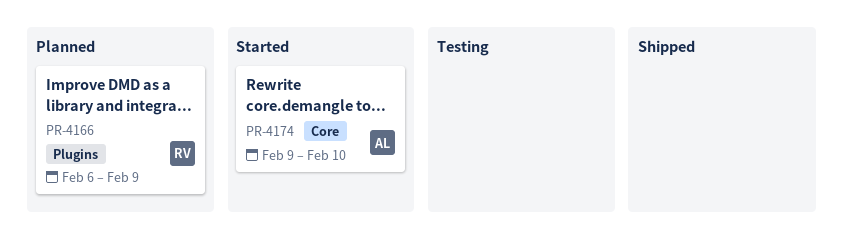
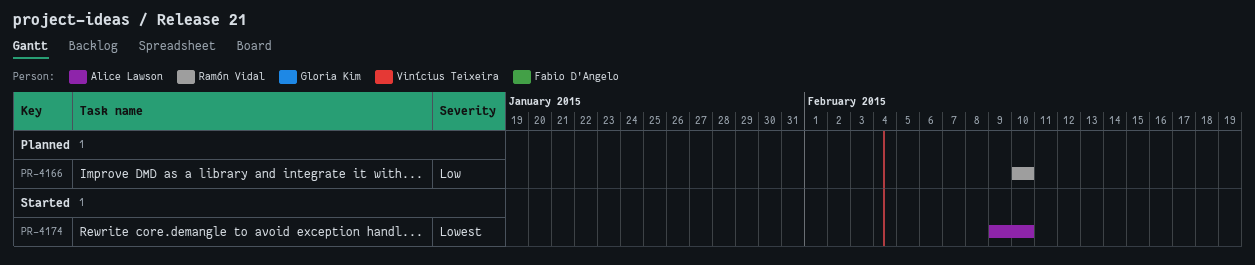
PR-4166, start: Feb 6 -> Feb 10
PR-4166, due: Feb 9 -> Feb 10

